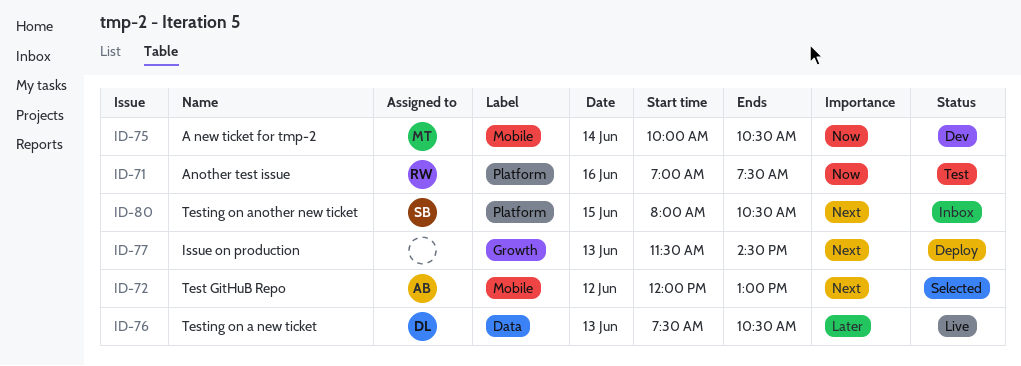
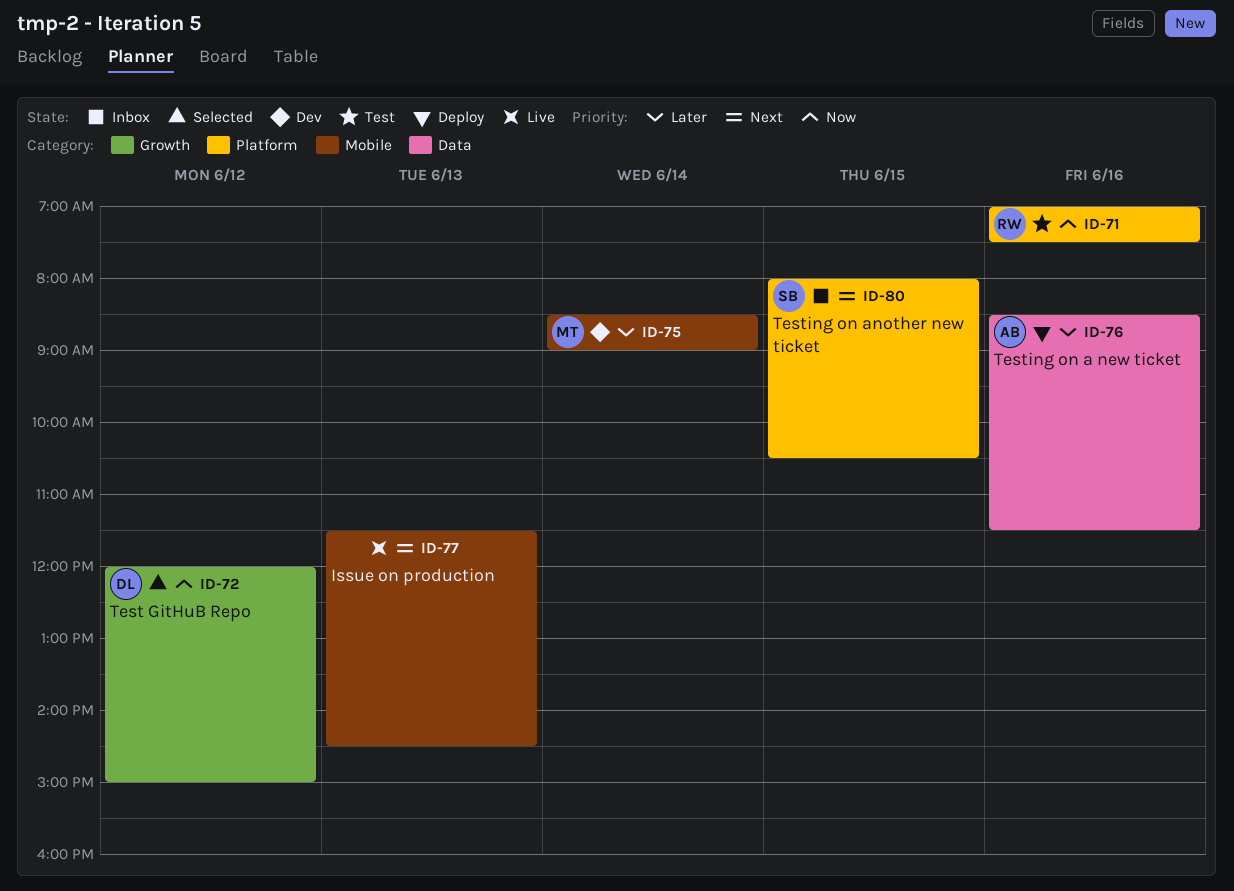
ID-72, owner: AB -> DL
ID-72, priority: Next -> Now
ID-72, label: Mobile -> Growth
ID-72, ends: 13:00 -> 15:00
ID-75, priority: Now -> Later
ID-75, begins: 10:00 -> 08:30
ID-75, ends: 10:30 -> 09:00
ID-76, status: Live -> Deploy
ID-76, owner: DL -> AB
ID-76, day: Jun 13 -> Jun 16
ID-76, begins: 07:30 -> 08:30
ID-76, ends: 10:30 -> 11:30
ID-77, status: Deploy -> Live
ID-77, label: Growth -> Mobile

